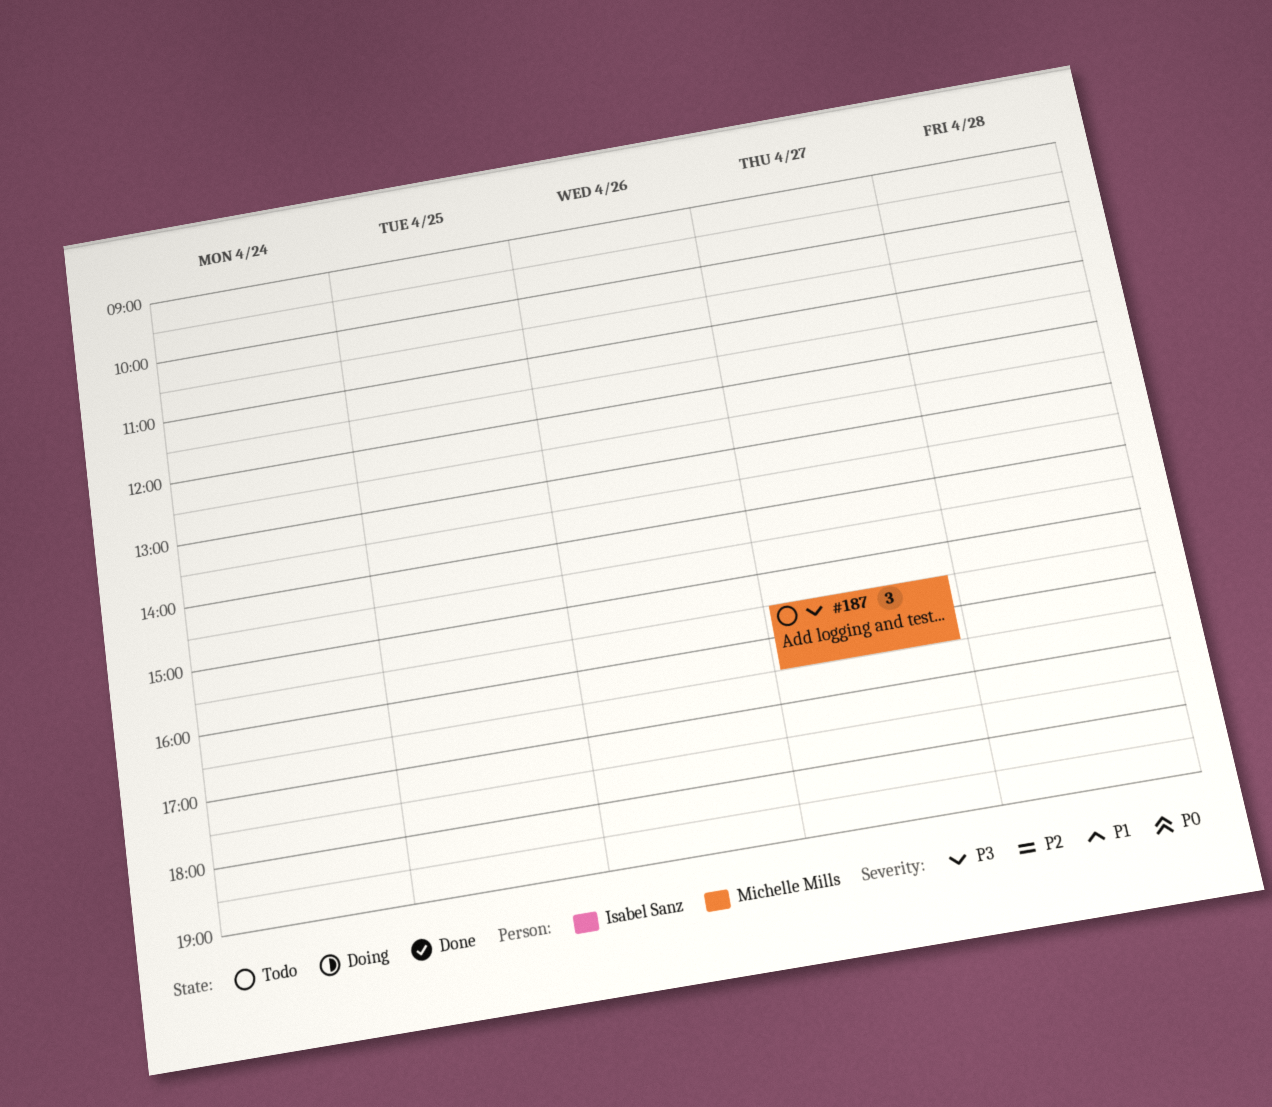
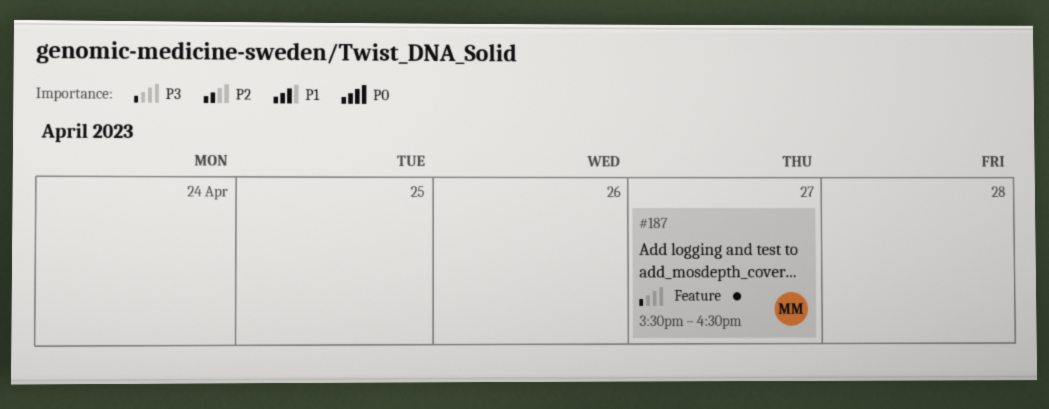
#187, estimate: 3 -> 1

